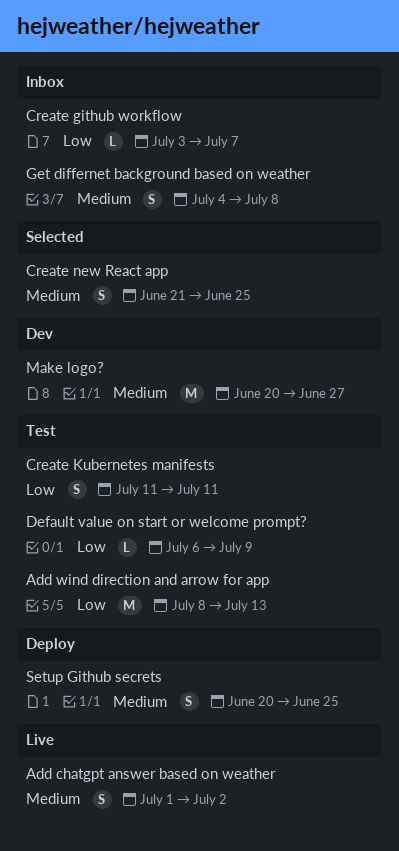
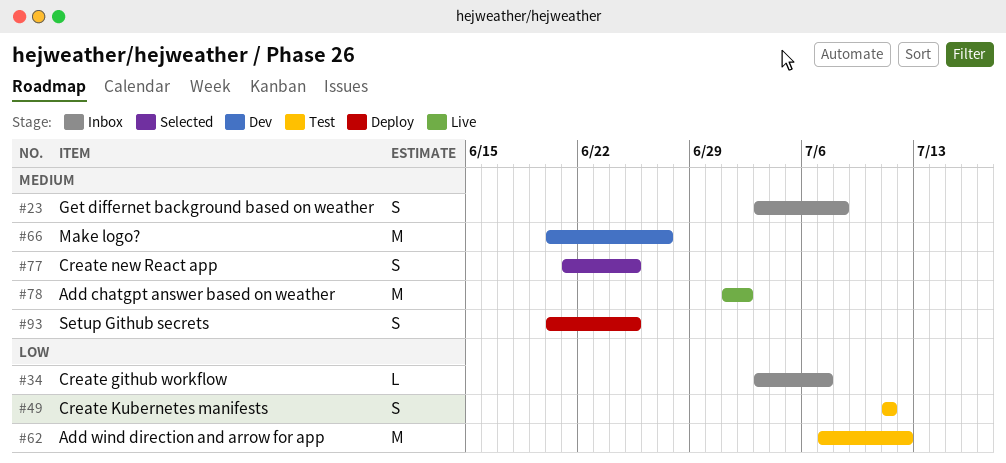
Add chatgpt answer based on weather, estimate: S -> M
Add wind direction and arrow for app, start: Jul 8 -> Jul 7
Add wind direction and arrow for app, due: Jul 13 -> Jul 12
Default value on start or welcome prompt?: present -> none
Get differnet background based on weather, start: Jul 4 -> Jul 3

